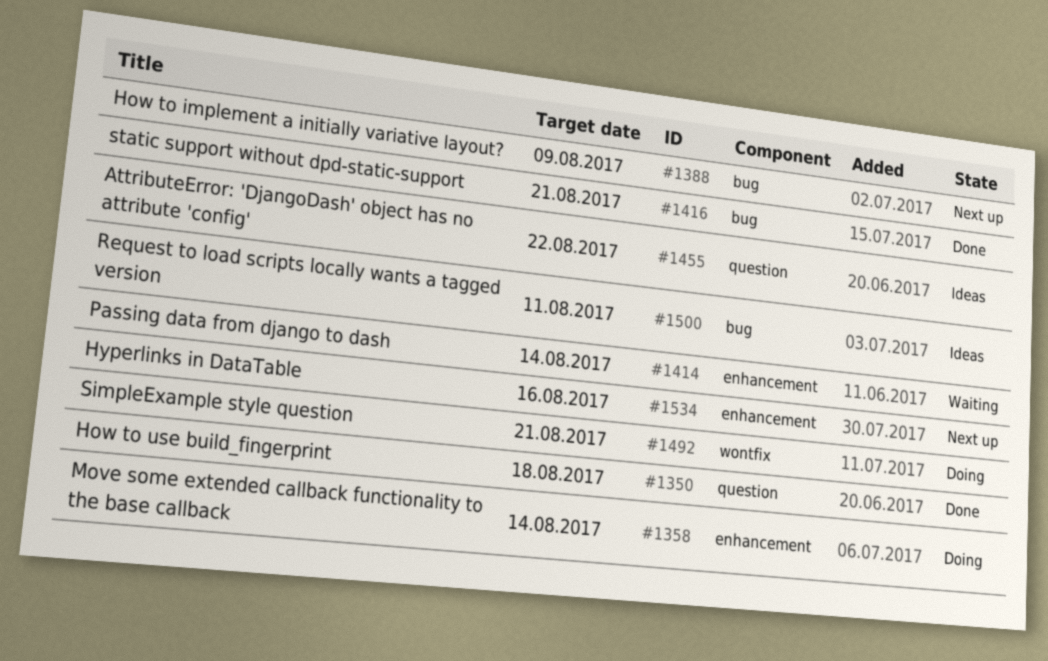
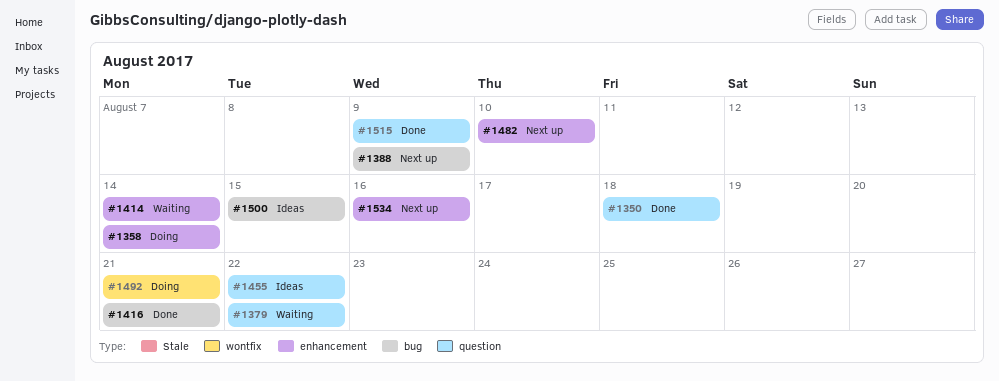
#1379: none -> present
#1482: none -> present
#1500, due: Aug 11 -> Aug 15
#1515: none -> present

